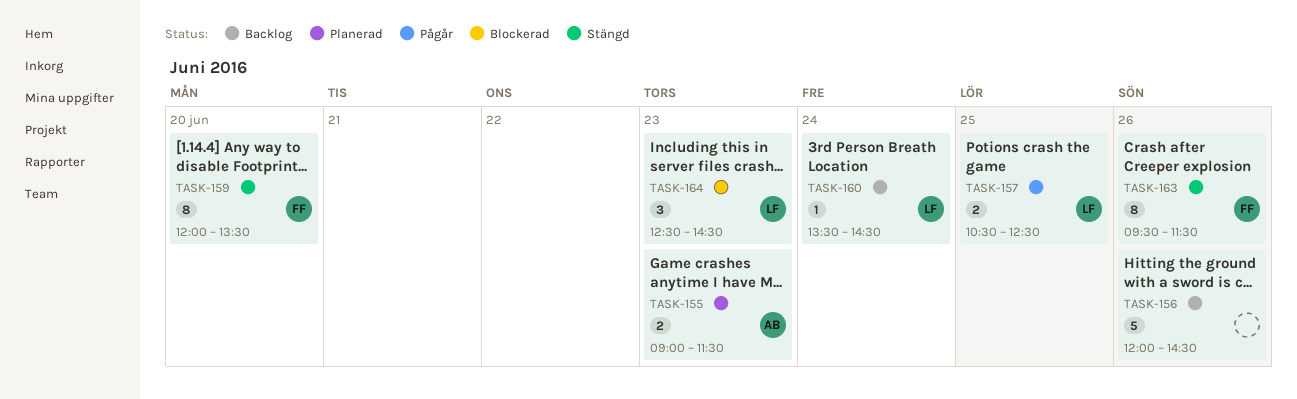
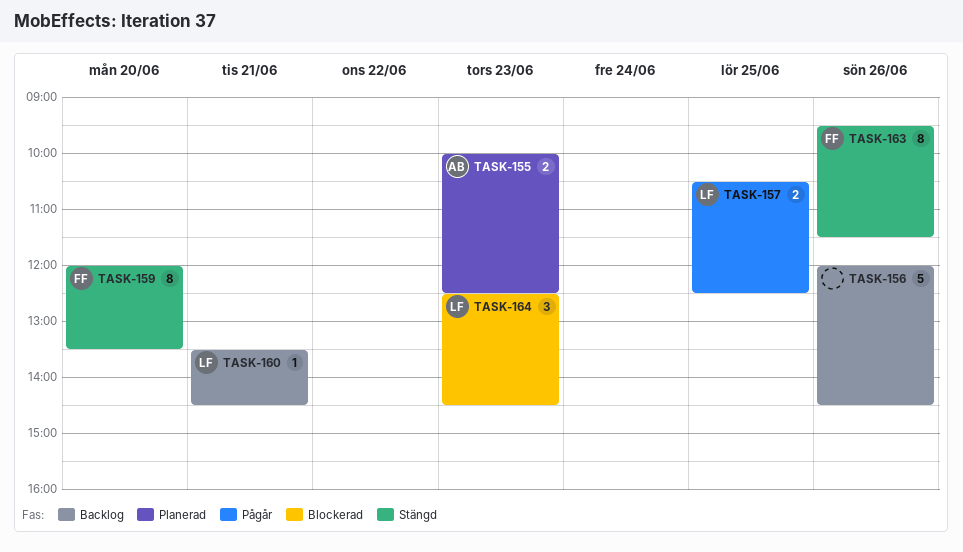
TASK-155, begins: 09:00 -> 10:00
TASK-155, ends: 11:30 -> 12:30
TASK-160, day: Jun 24 -> Jun 21

